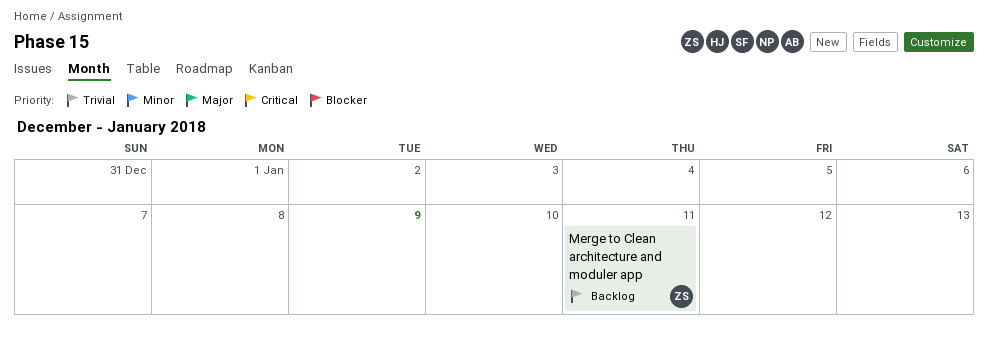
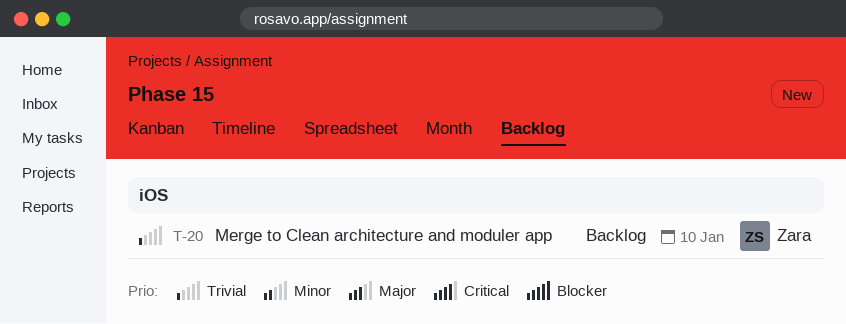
Merge to Clean architecture and moduler app, due: Jan 11 -> Jan 10

